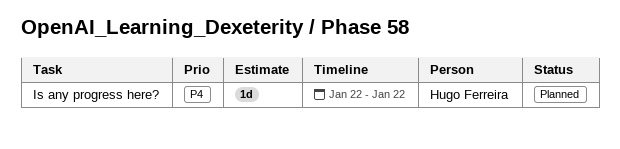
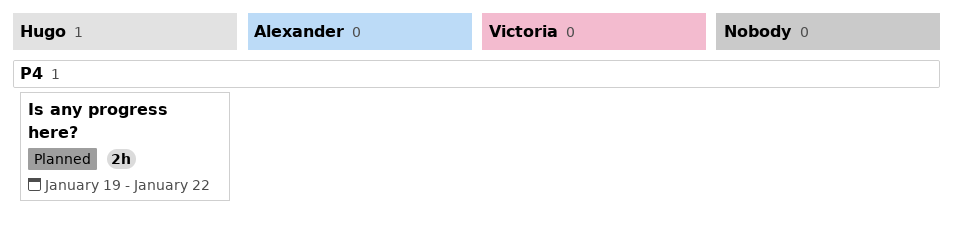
Is any progress here?, estimate: 1d -> 2h
Is any progress here?, start: Jan 22 -> Jan 19

